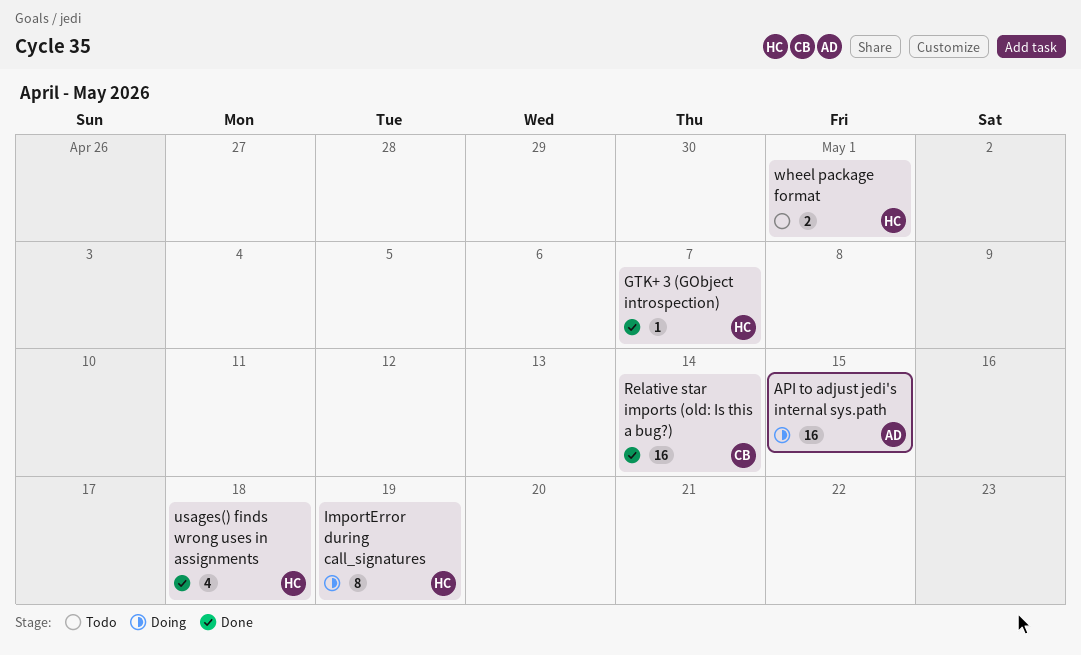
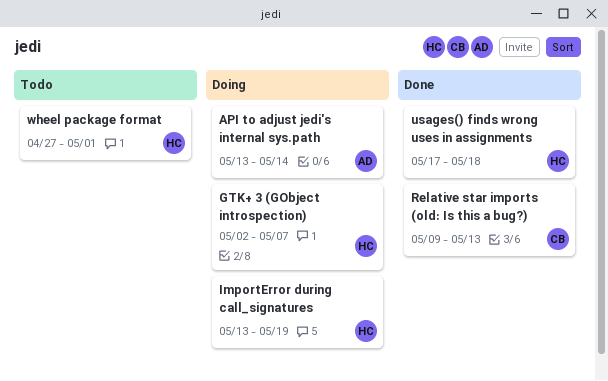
API to adjust jedi's internal sys.path, due: May 15 -> May 14
GTK+ 3 (GObject introspection), status: Done -> Doing
Relative star imports (old: Is this a bug?), due: May 14 -> May 13

